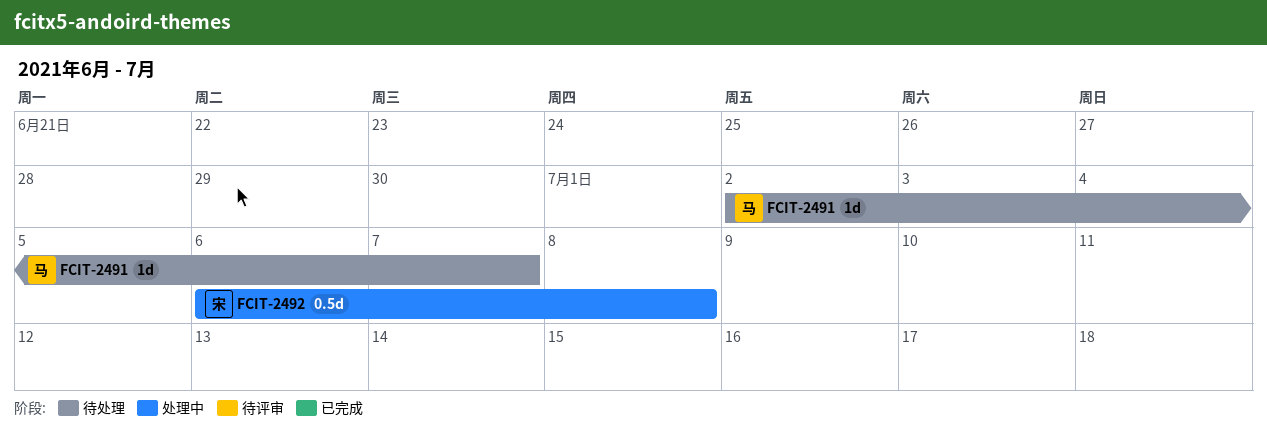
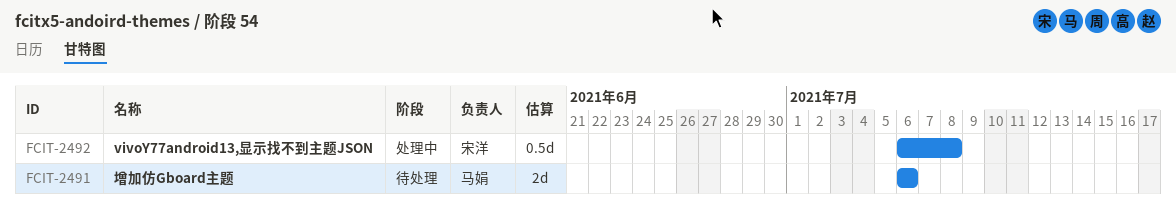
FCIT-2491, estimate: 1d -> 2d
FCIT-2491, start: Jul 2 -> Jul 6
FCIT-2491, due: Jul 7 -> Jul 6

